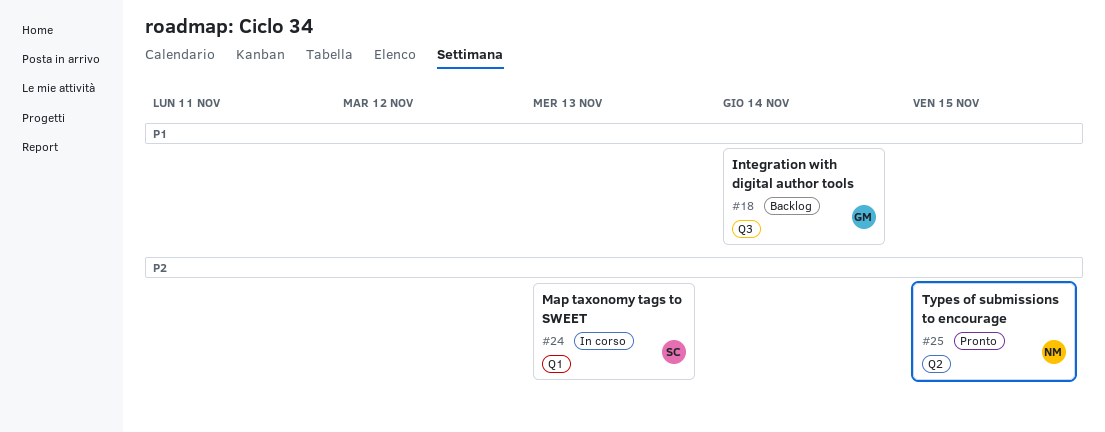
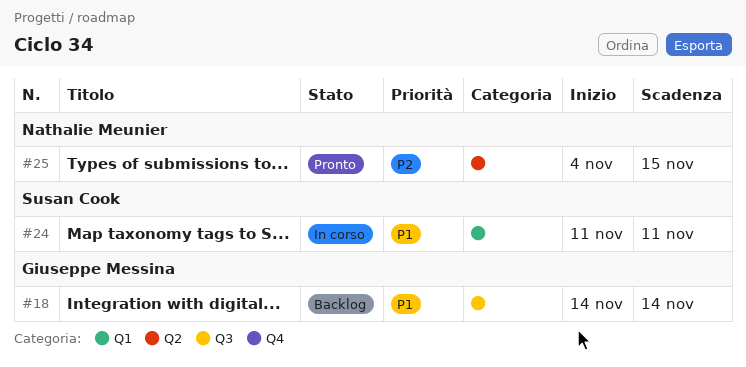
#24, priority: P2 -> P1
#24, due: Nov 13 -> Nov 11

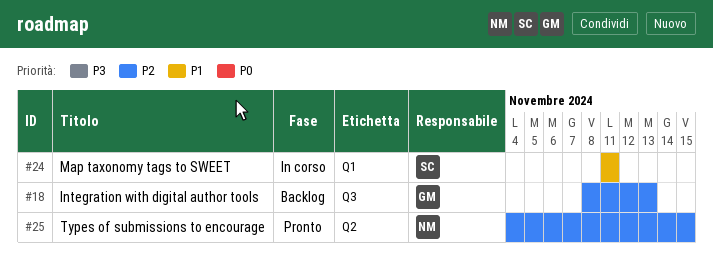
#18, priority: P1 -> P2
#18, start: Nov 14 -> Nov 8
#18, due: Nov 14 -> Nov 13

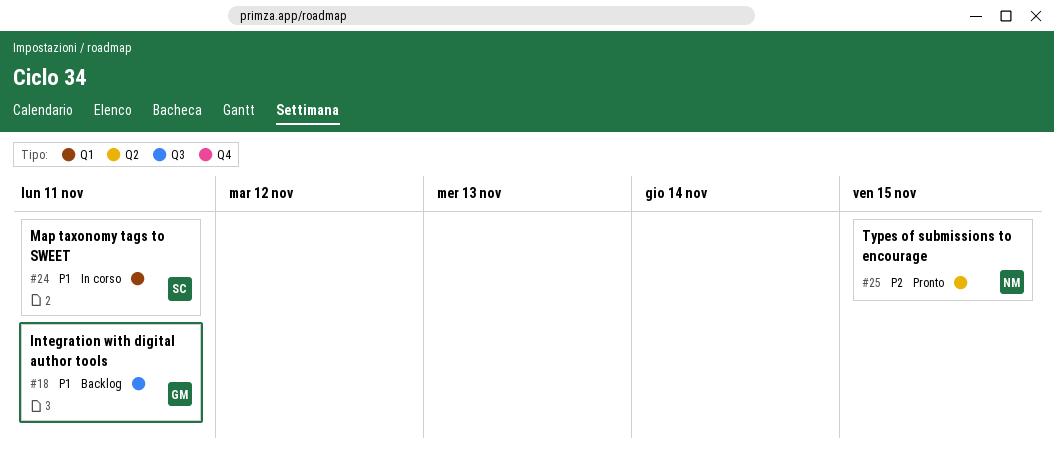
#18, priority: P2 -> P1
#18, due: Nov 13 -> Nov 11

